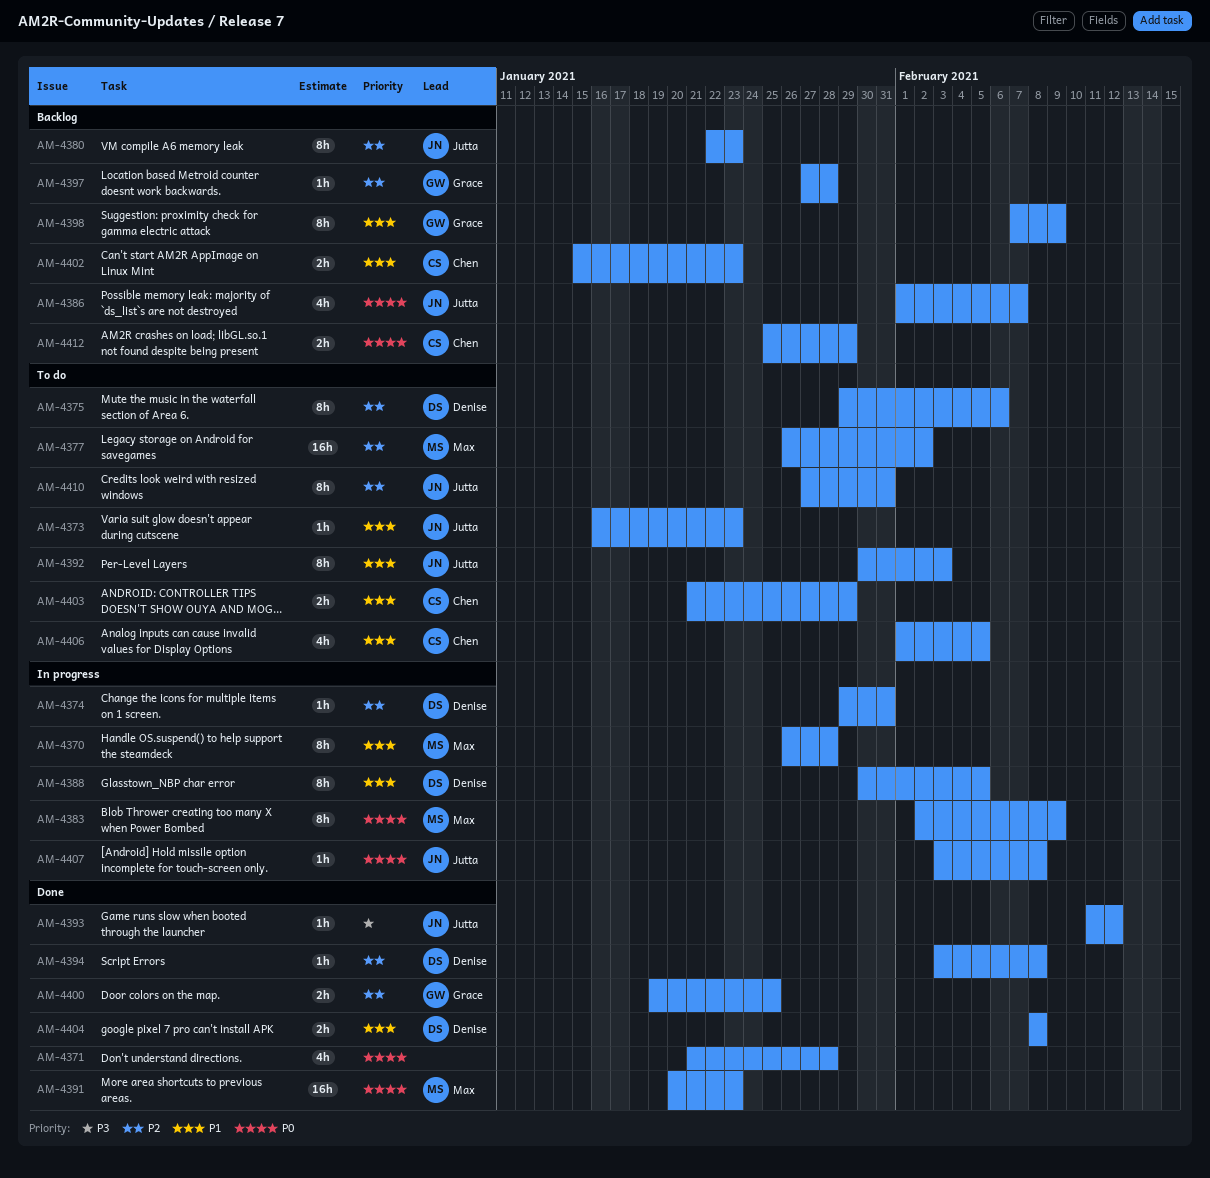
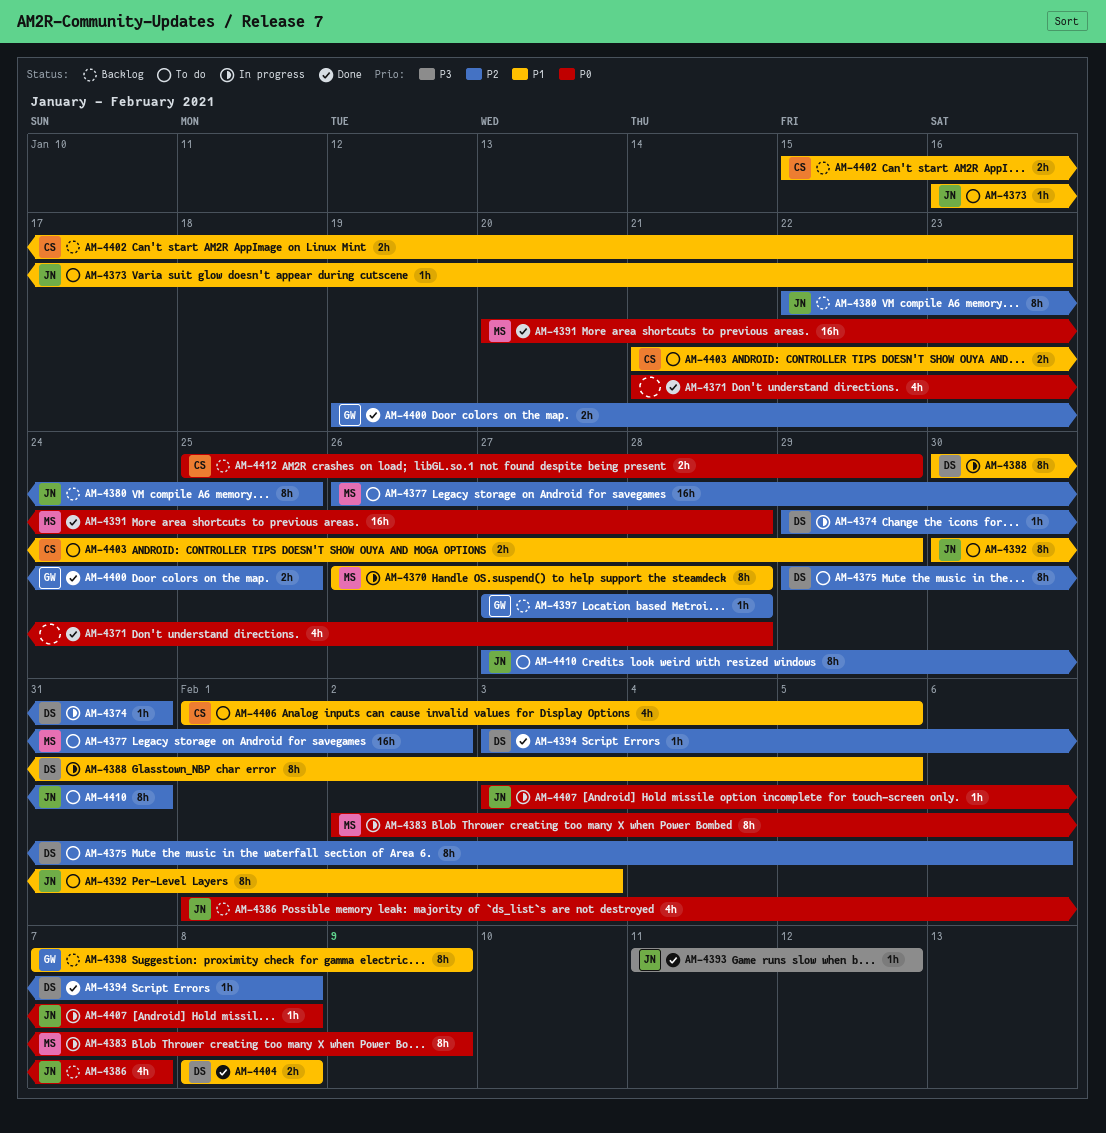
AM-4380, due: Jan 23 -> Jan 25
AM-4391, due: Jan 23 -> Jan 28

